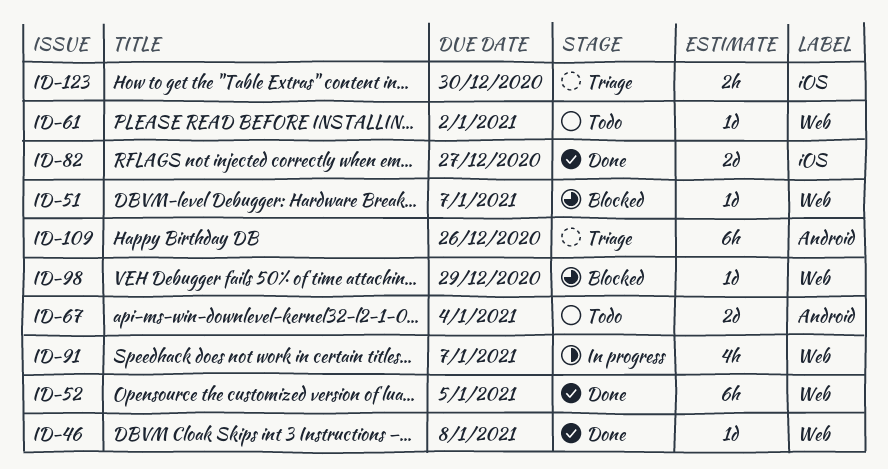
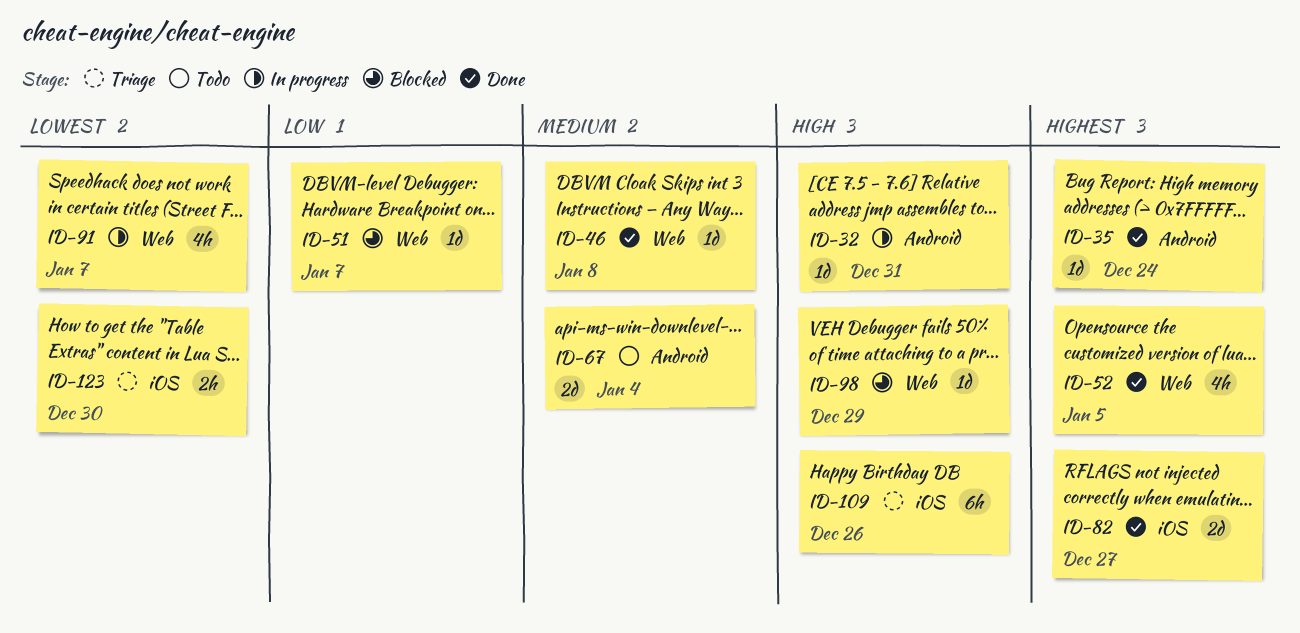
ID-32: none -> present
ID-35: none -> present
ID-52, estimate: 6h -> 4h
ID-61: present -> none
ID-109, label: Android -> iOS

